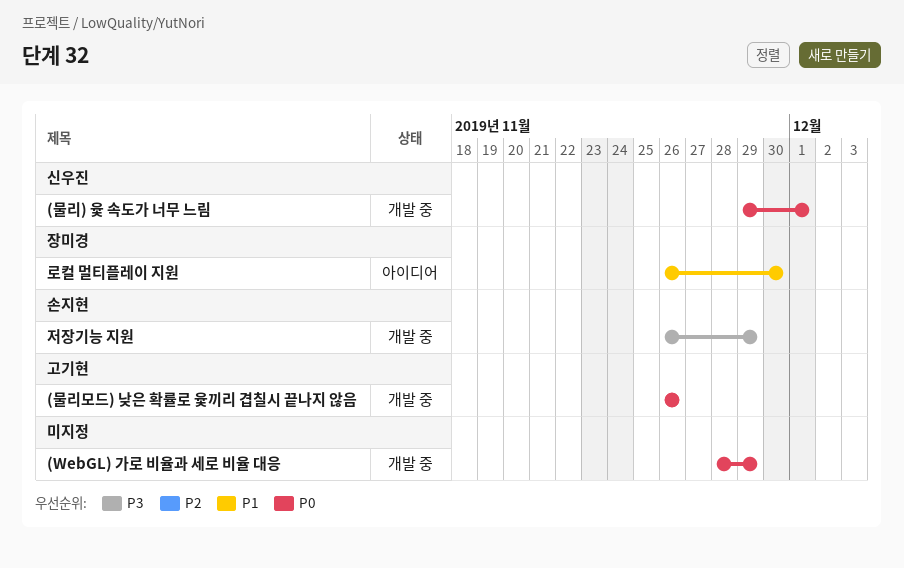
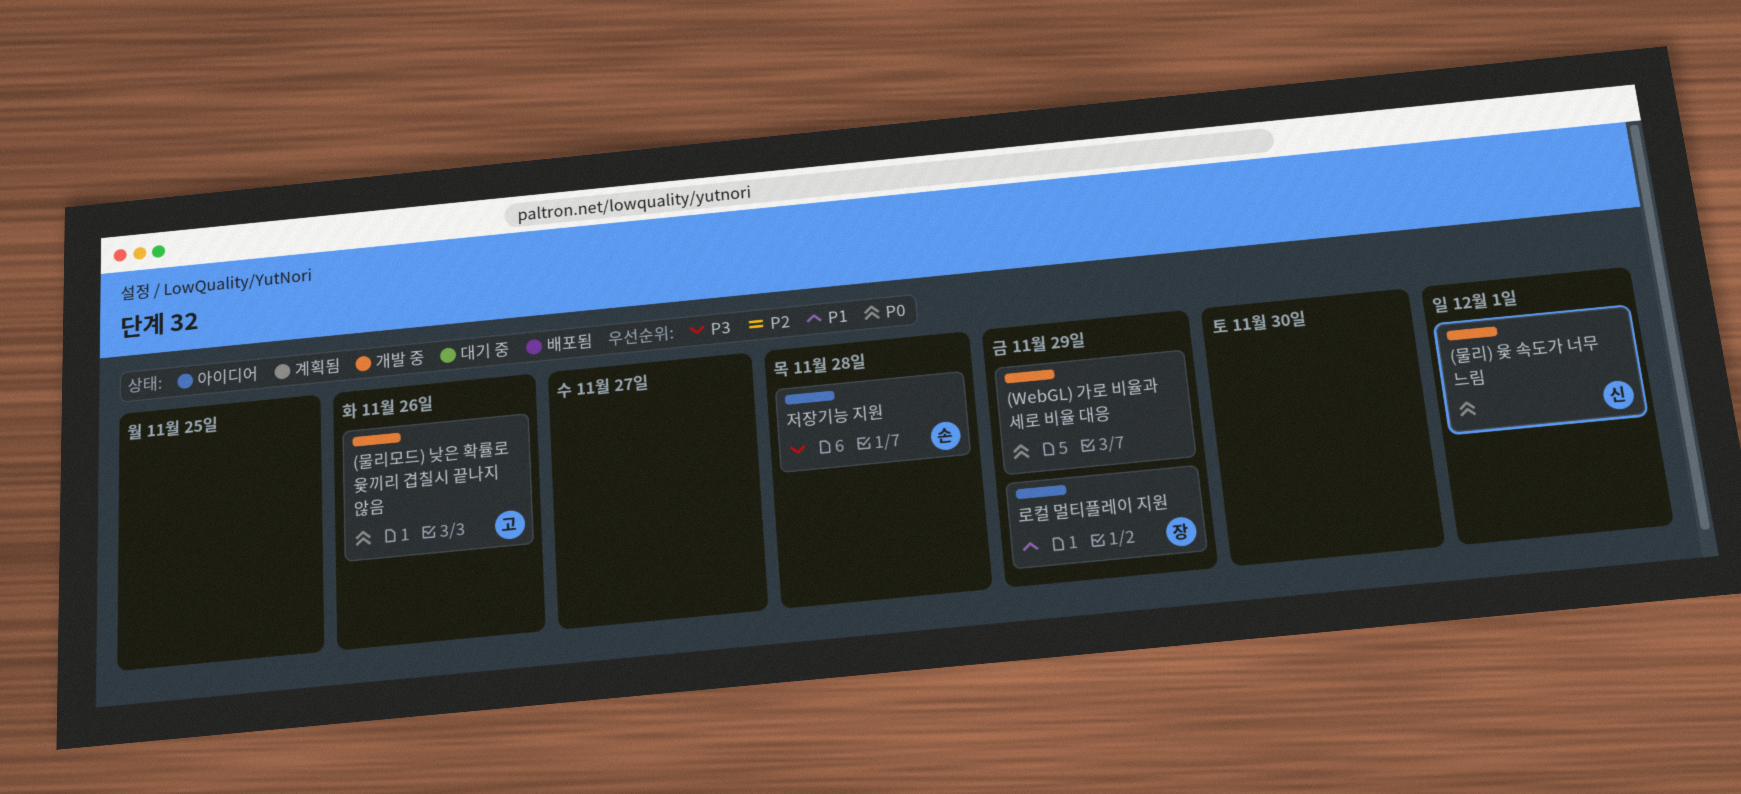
로컬 멀티플레이 지원, due: Nov 30 -> Nov 29
저장기능 지원, status: 개발 중 -> 아이디어
저장기능 지원, due: Nov 29 -> Nov 28

